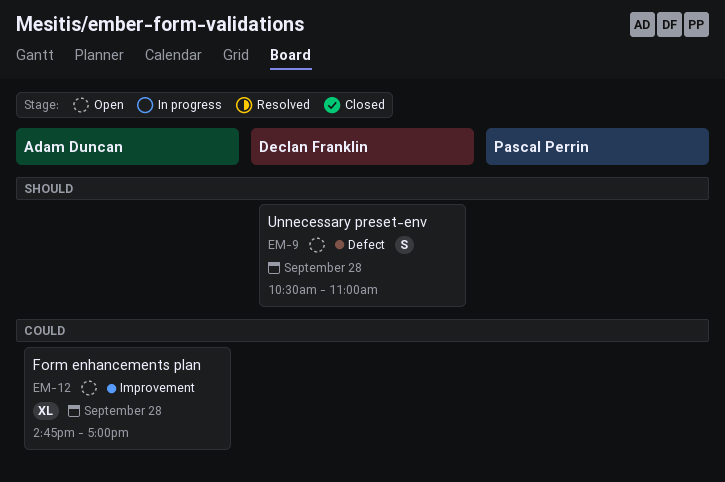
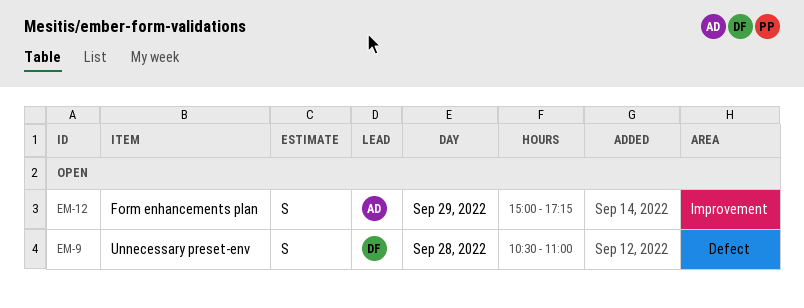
EM-12, estimate: XL -> S
EM-12, day: Sep 28 -> Sep 29
EM-12, begins: 14:45 -> 15:00
EM-12, ends: 17:00 -> 17:15

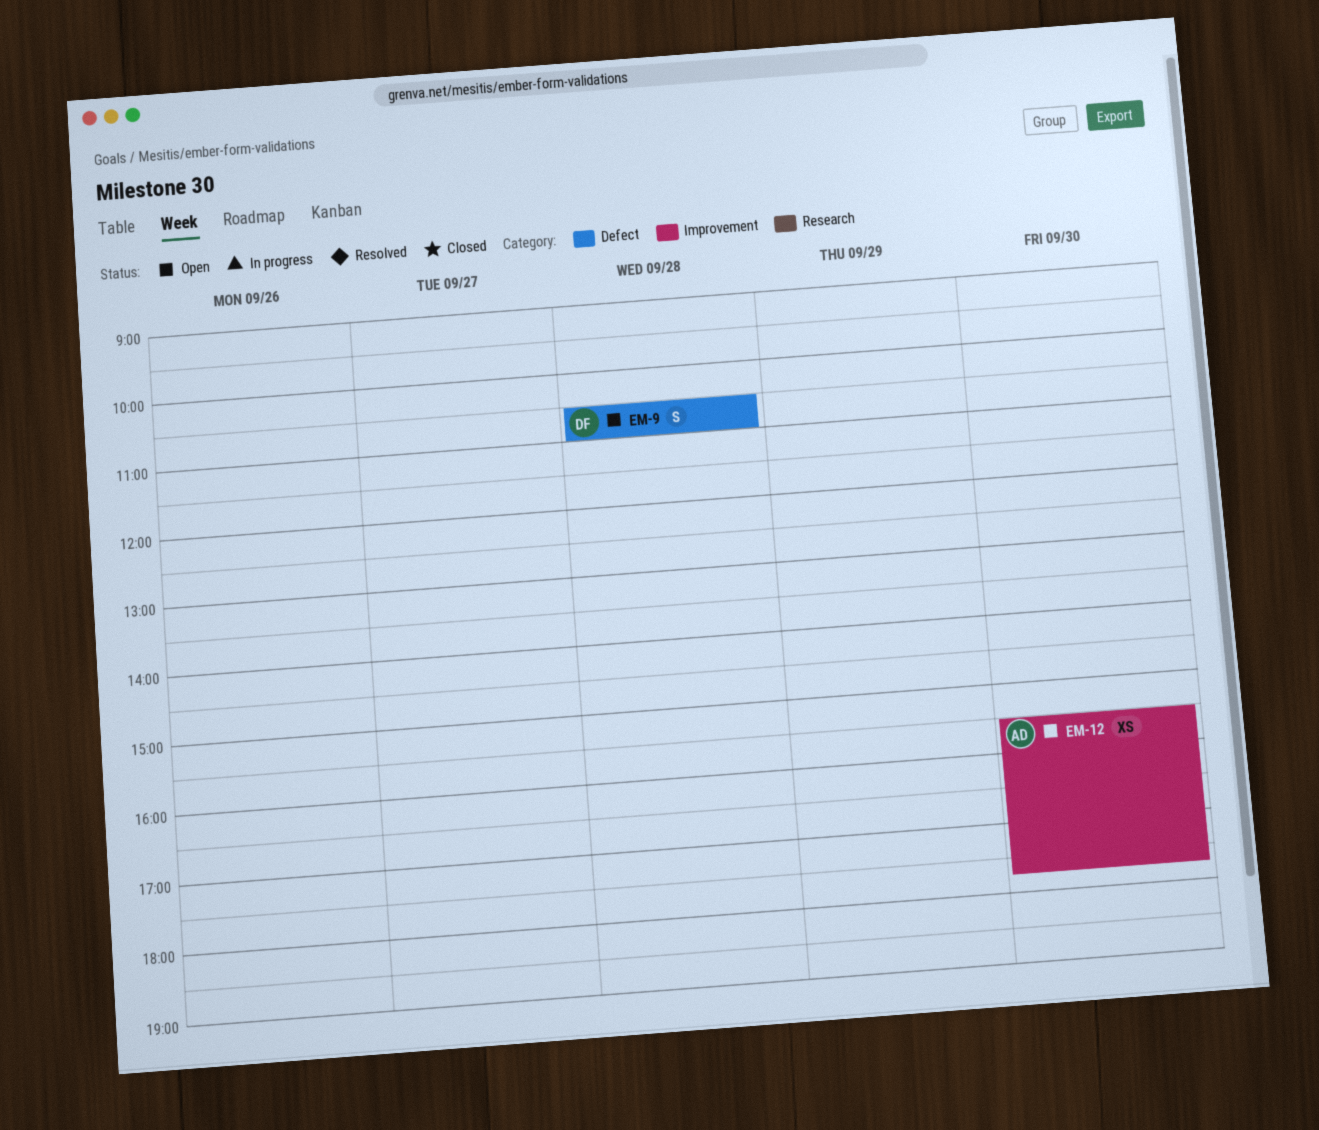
EM-12, estimate: S -> XS
EM-12, day: Sep 29 -> Sep 30
EM-12, begins: 15:00 -> 15:30
EM-12, ends: 17:15 -> 17:45

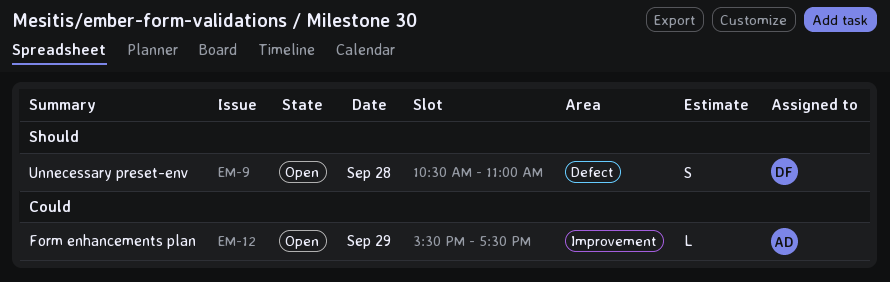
EM-12, estimate: XS -> L
EM-12, day: Sep 30 -> Sep 29
EM-12, ends: 17:45 -> 17:30

